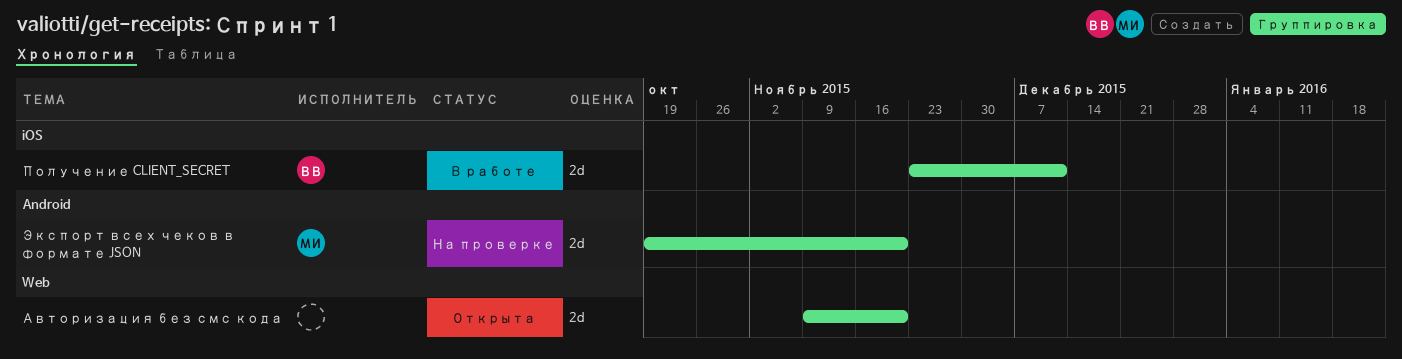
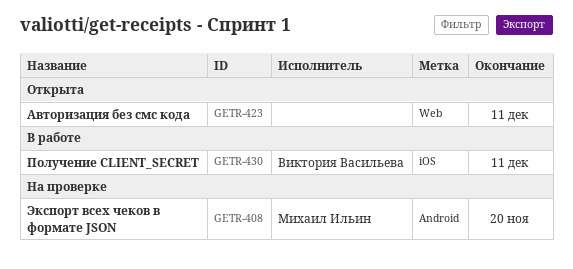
Авторизация без смс кода, due: Nov 20 -> Dec 11

